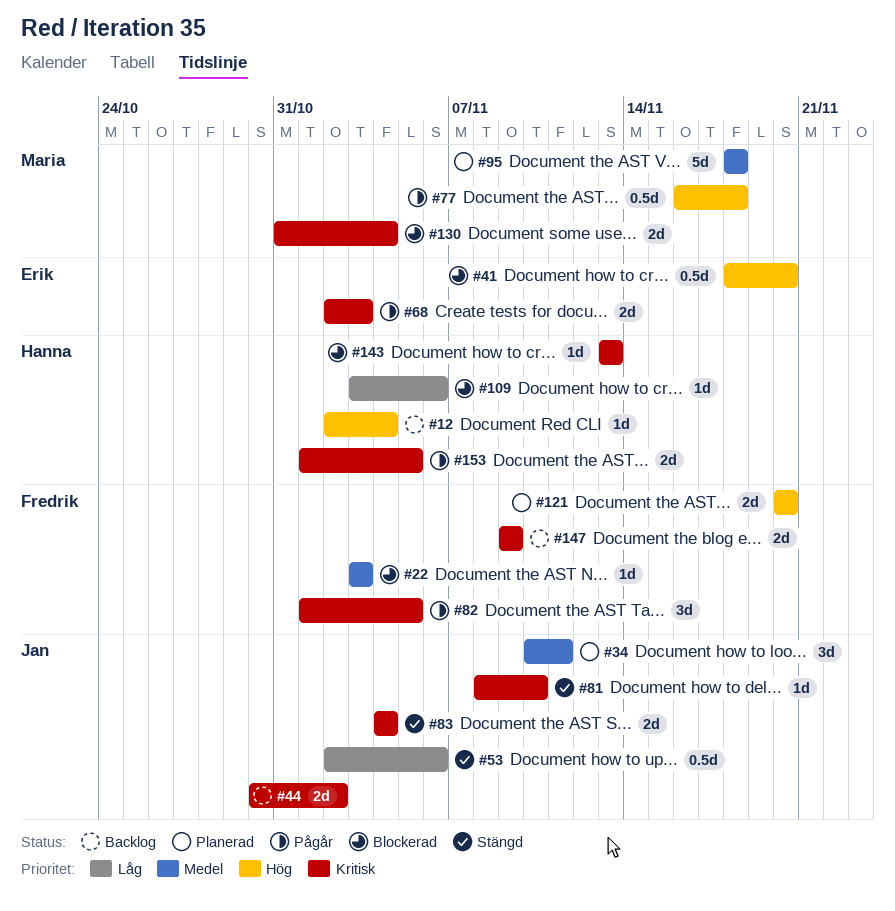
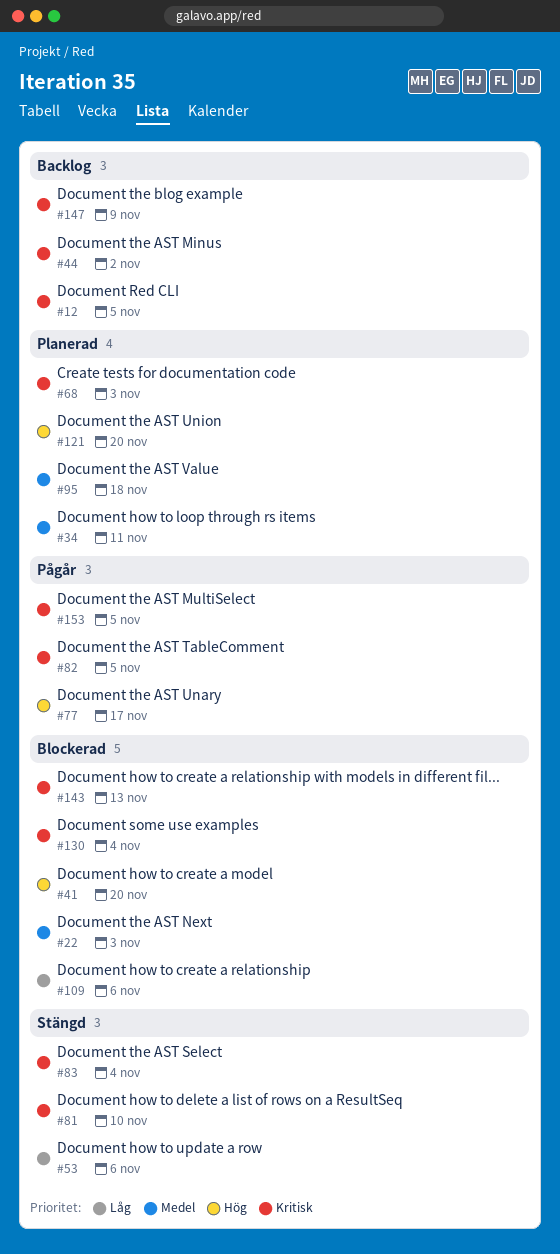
#12, priority: Hög -> Kritisk
#12, due: Nov 4 -> Nov 5
#68, status: Pågår -> Planerad
#77, due: Nov 18 -> Nov 17

